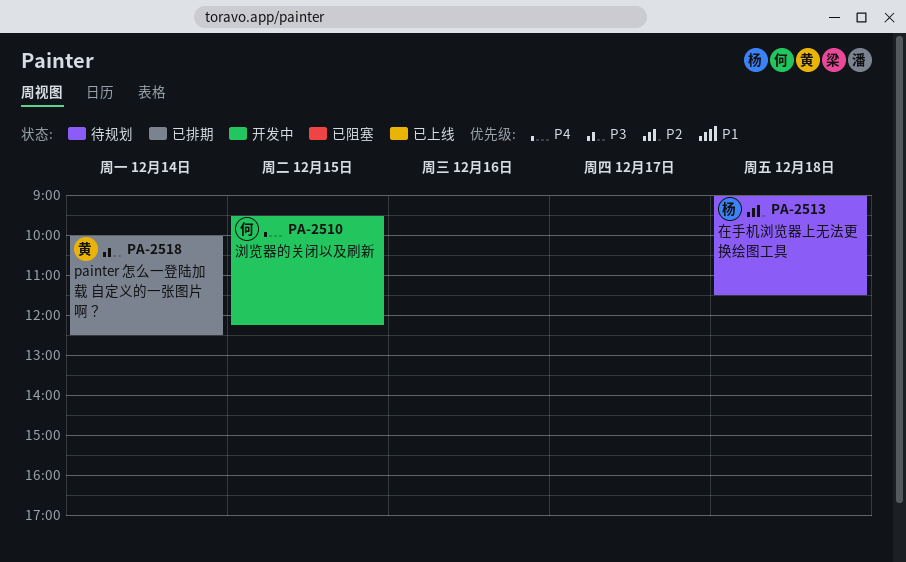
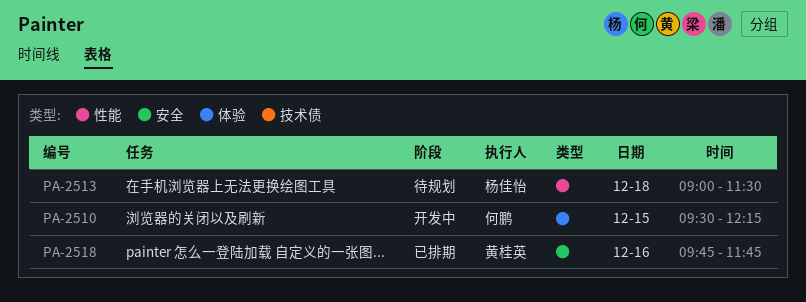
PA-2518, day: Dec 14 -> Dec 16
PA-2518, begins: 10:00 -> 09:45
PA-2518, ends: 12:30 -> 11:45

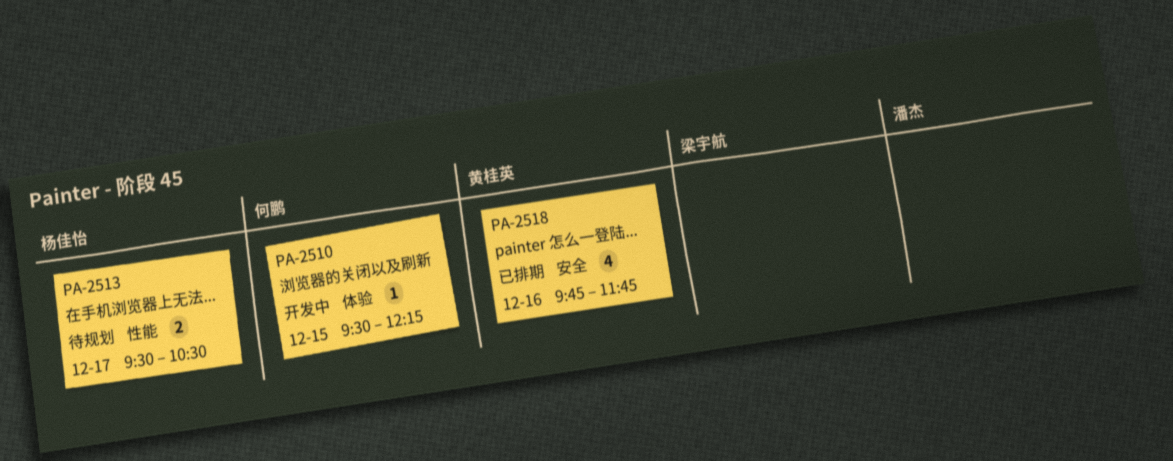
PA-2513, day: Dec 18 -> Dec 17
PA-2513, begins: 09:00 -> 09:30
PA-2513, ends: 11:30 -> 10:30

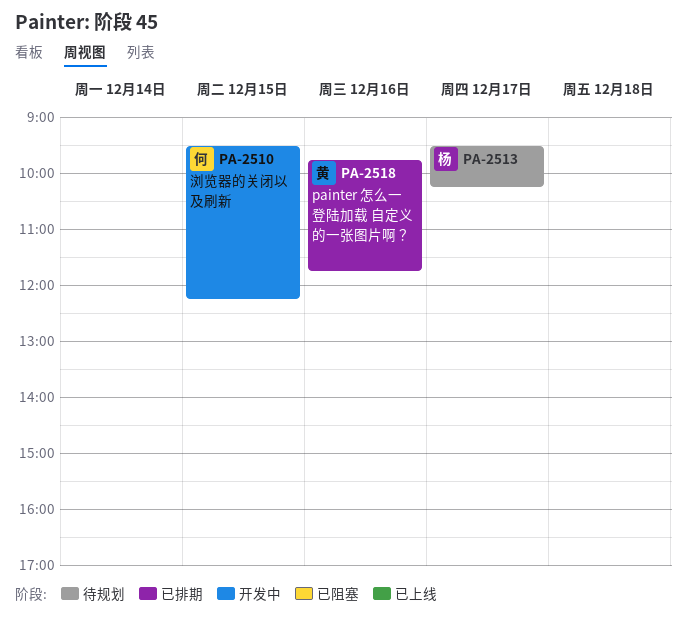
PA-2513, ends: 10:30 -> 10:15

